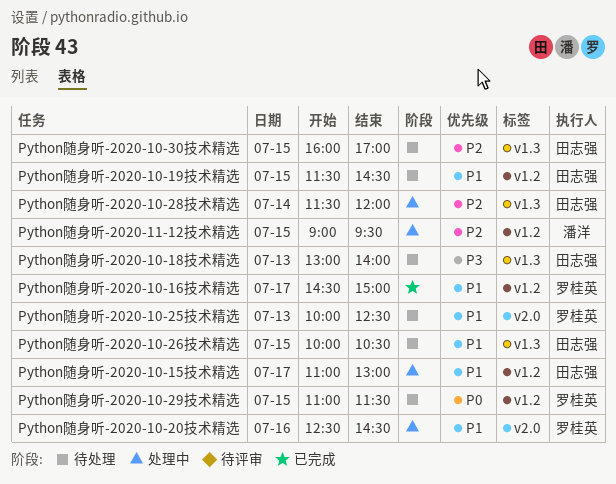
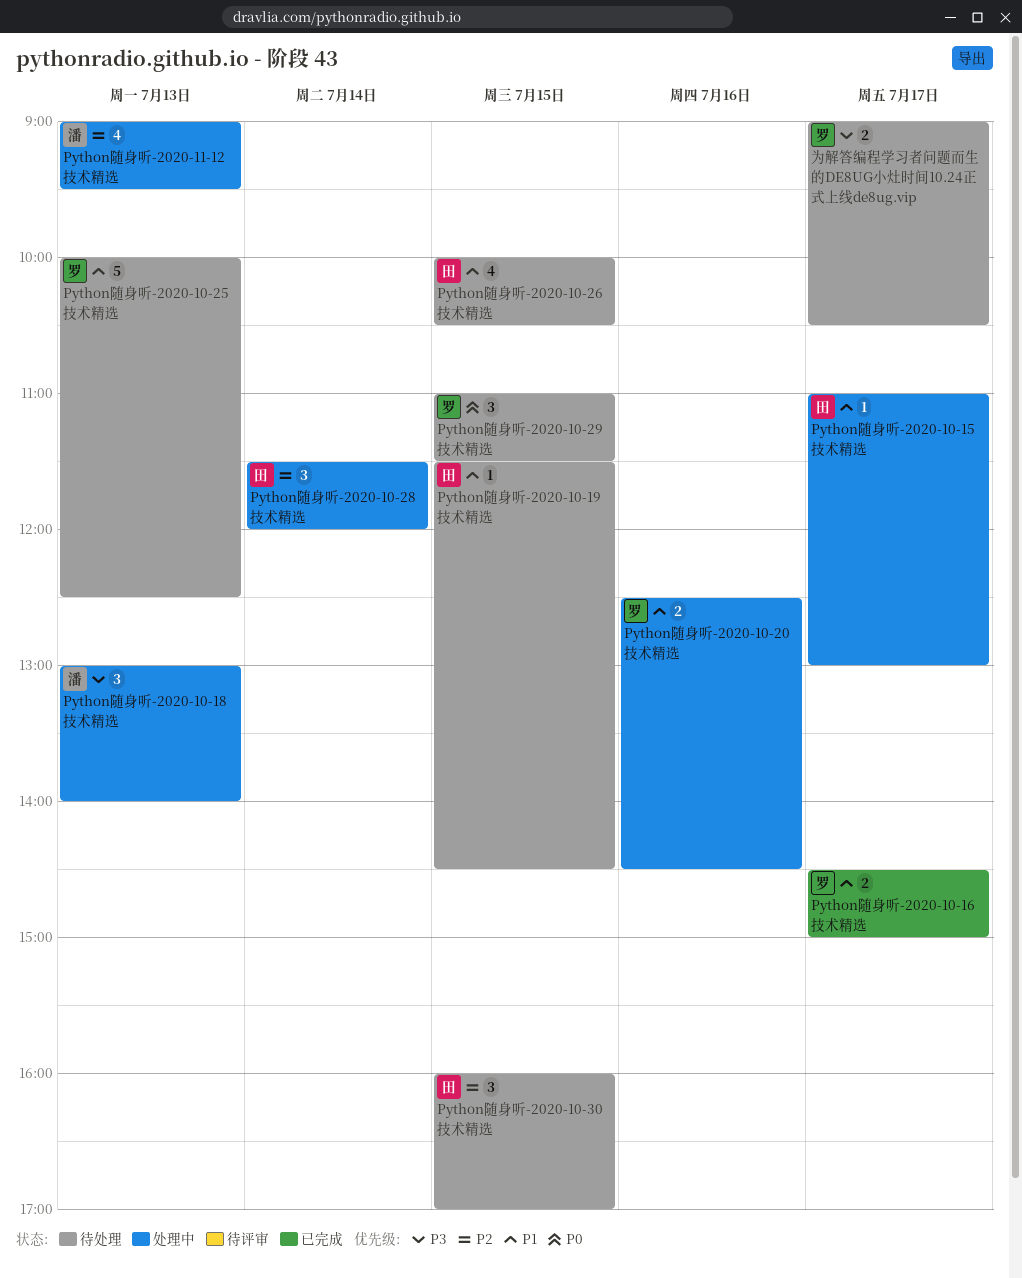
Python随身听-2020-10-18技术精选, status: 待处理 -> 处理中
Python随身听-2020-10-18技术精选, owner: 田志强 -> 潘洋
Python随身听-2020-11-12技术精选, day: Jul 15 -> Jul 13
为解答编程学习者问题而生的DE8UG小灶时间10.24正式上线de8ug.vip: none -> present

